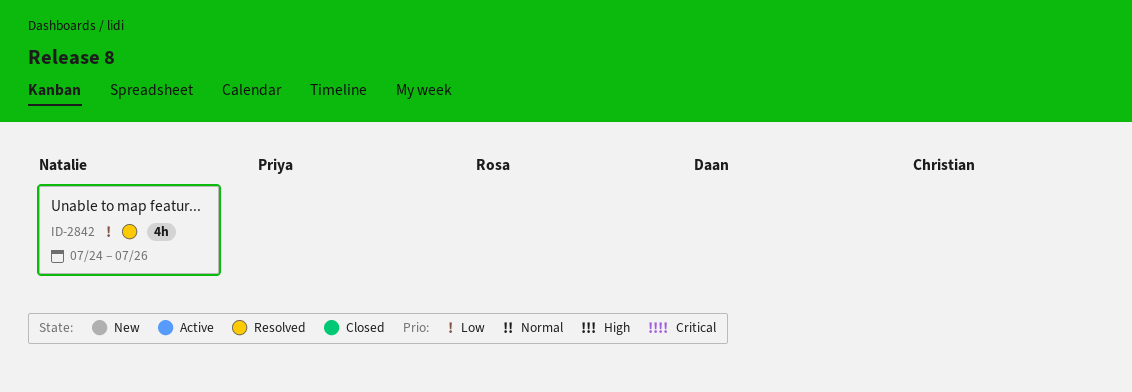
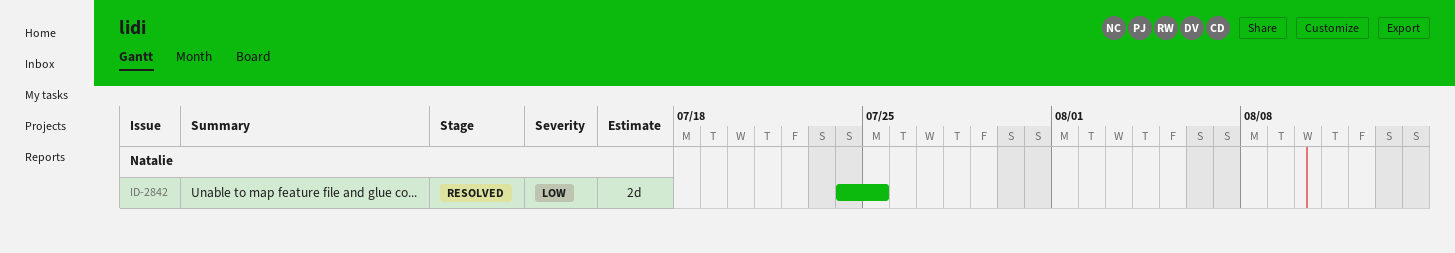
ID-2842, estimate: 4h -> 2d
ID-2842, due: Jul 26 -> Jul 25

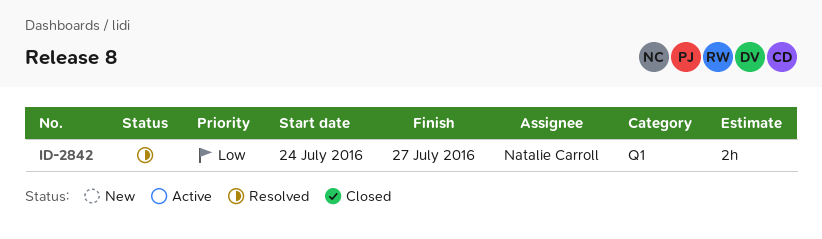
ID-2842, estimate: 2d -> 2h
ID-2842, due: Jul 25 -> Jul 27

